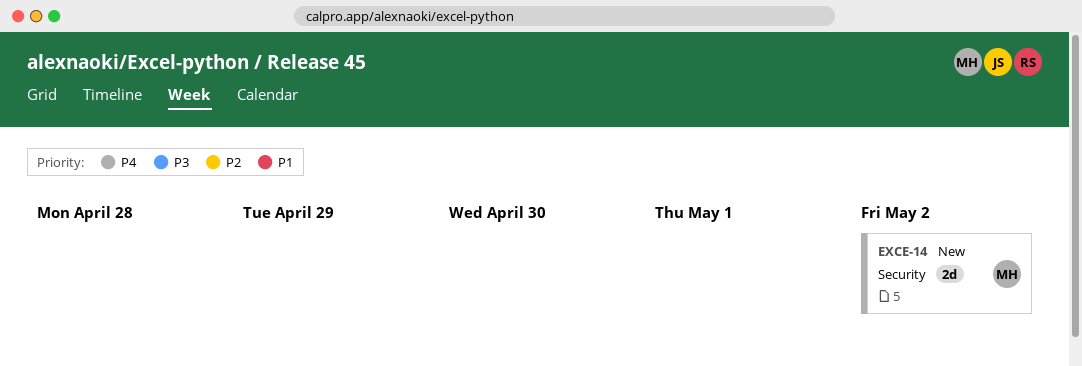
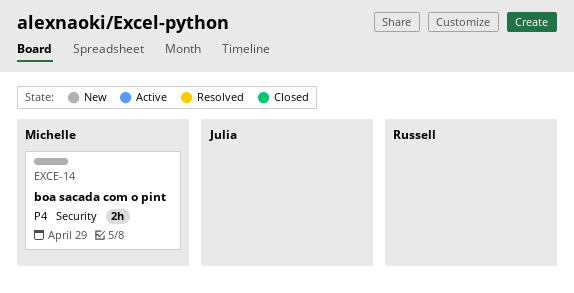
EXCE-14, estimate: 2d -> 2h
EXCE-14, due: May 2 -> Apr 29

